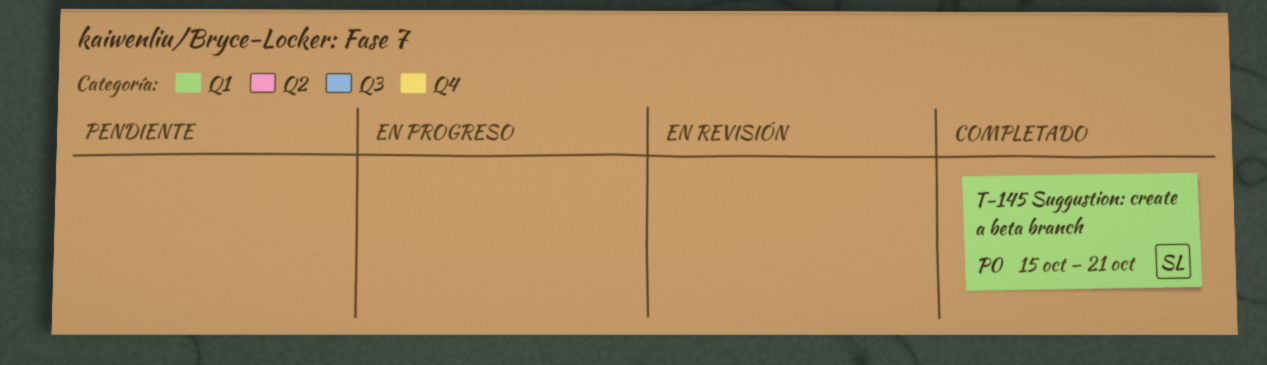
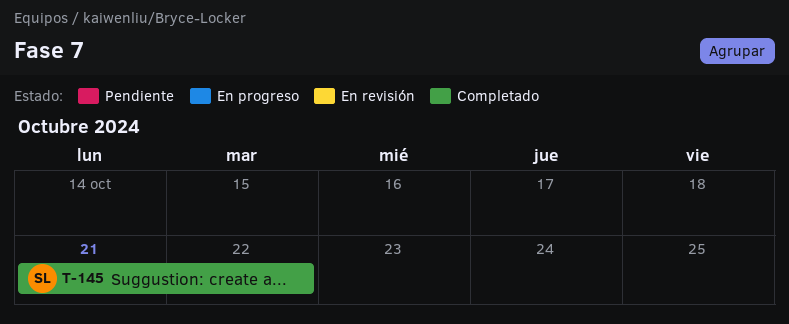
T-145, start: Oct 15 -> Oct 21
T-145, due: Oct 21 -> Oct 22

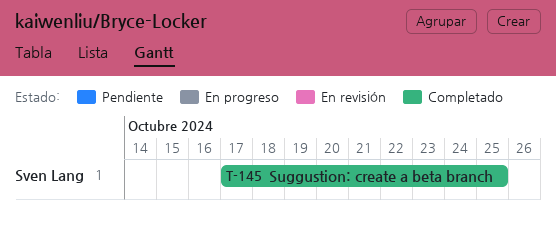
T-145, start: Oct 21 -> Oct 17
T-145, due: Oct 22 -> Oct 25

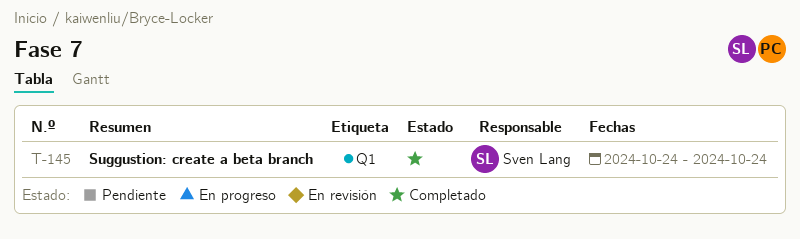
T-145, start: Oct 17 -> Oct 24
T-145, due: Oct 25 -> Oct 24

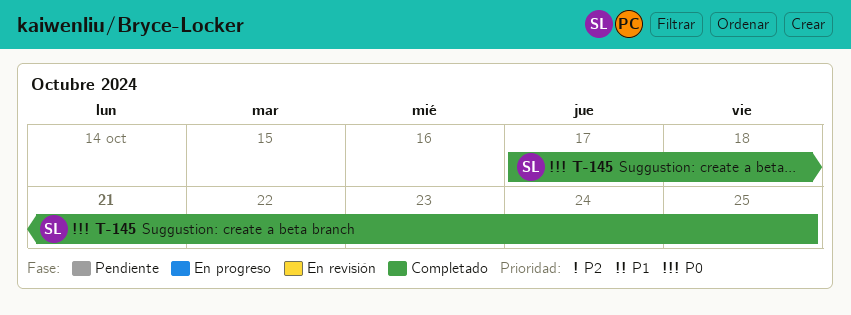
T-145, start: Oct 24 -> Oct 17
T-145, due: Oct 24 -> Oct 25

